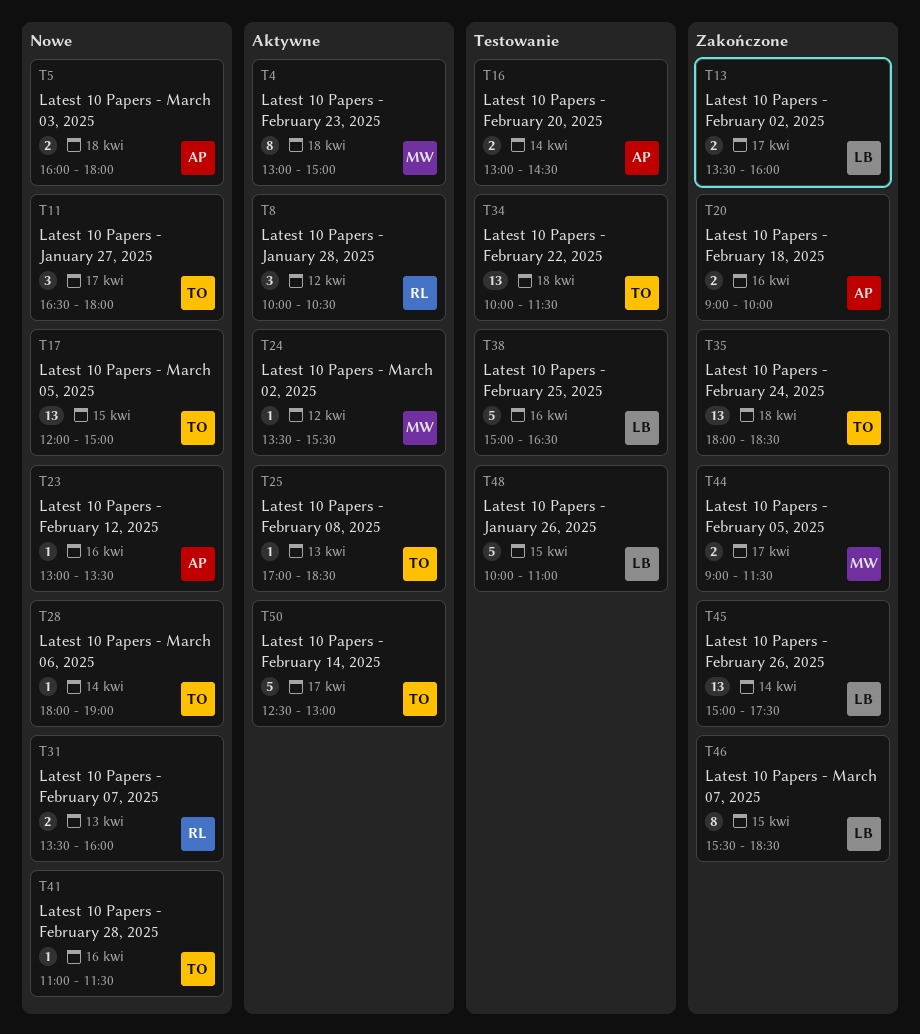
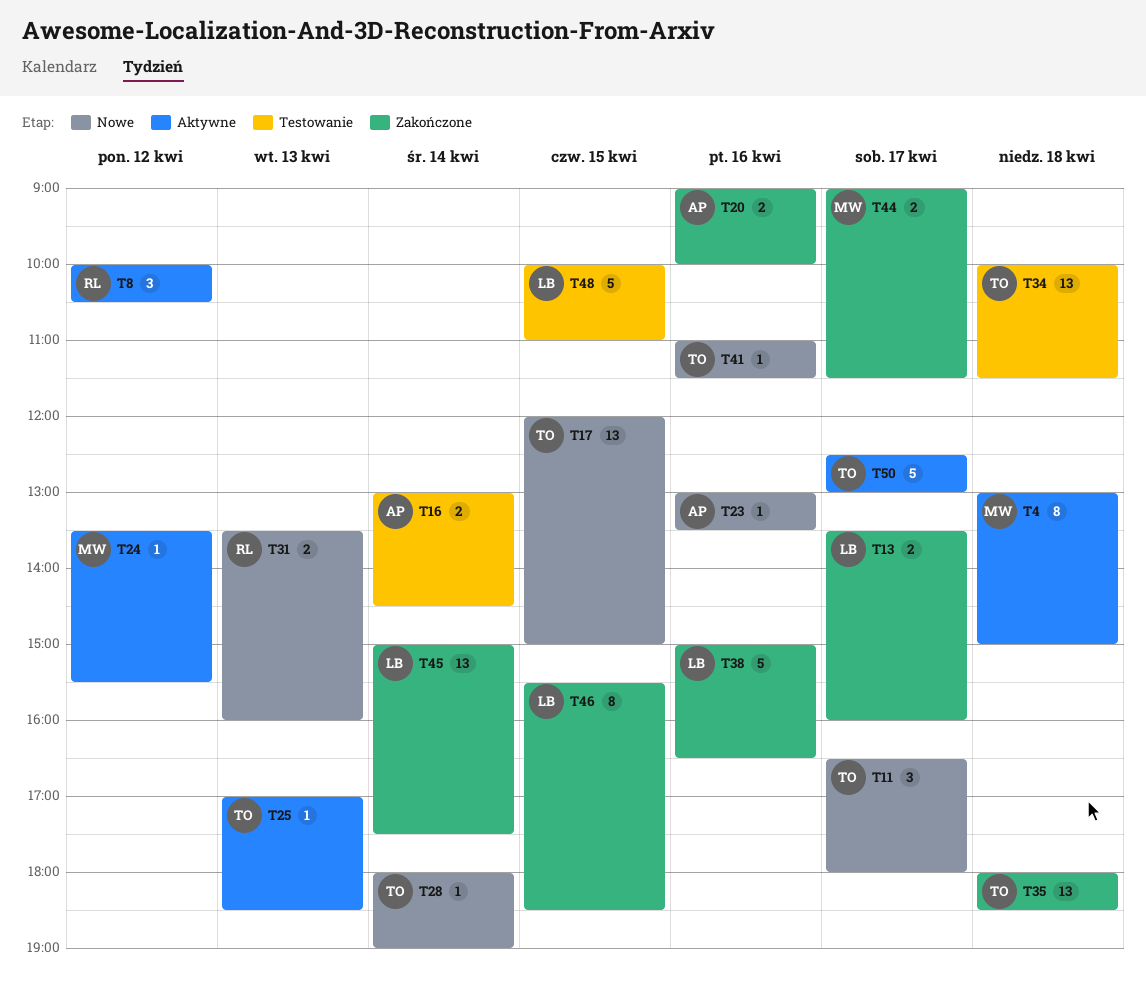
T5: present -> none
T38, status: Testowanie -> Zakończone

